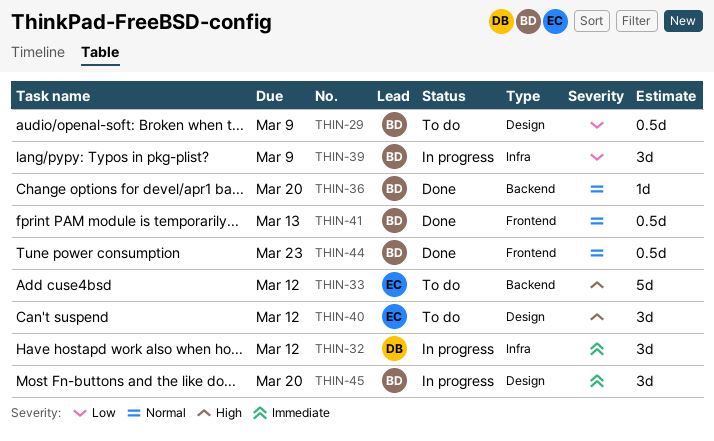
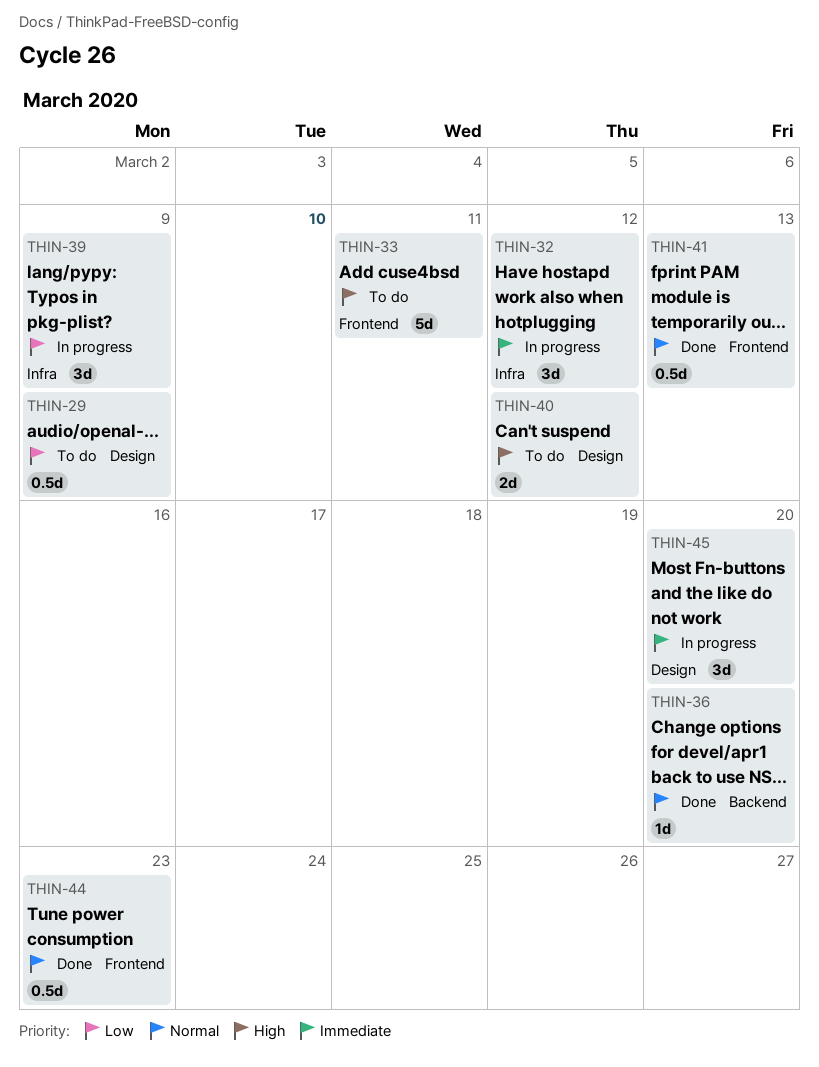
THIN-33, label: Backend -> Frontend
THIN-33, due: Mar 12 -> Mar 11
THIN-40, estimate: 3d -> 2d

